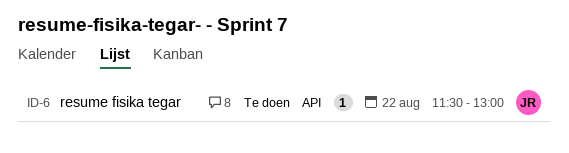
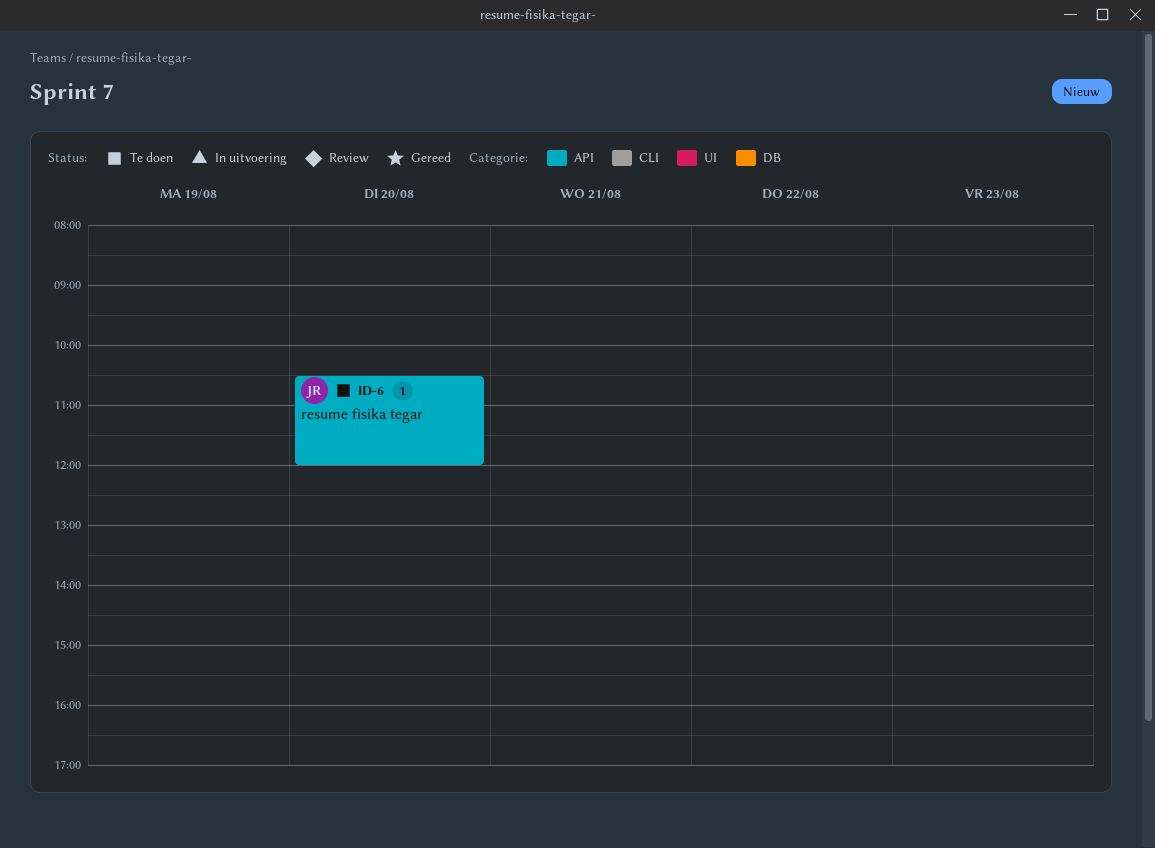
ID-6, day: Aug 22 -> Aug 20
ID-6, begins: 11:30 -> 10:30
ID-6, ends: 13:00 -> 12:00

